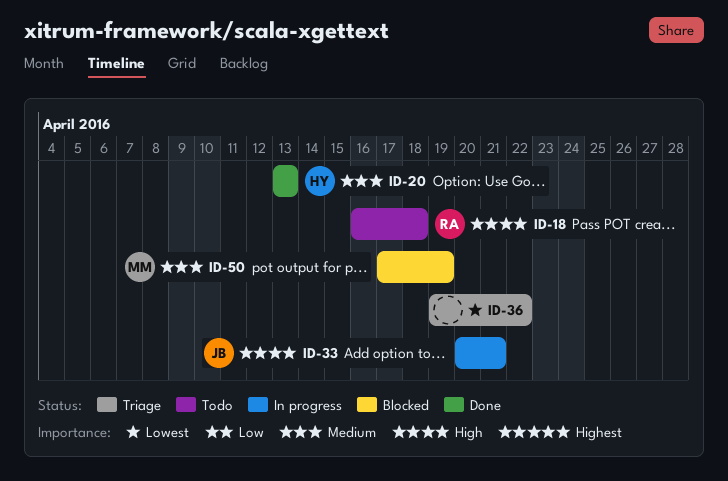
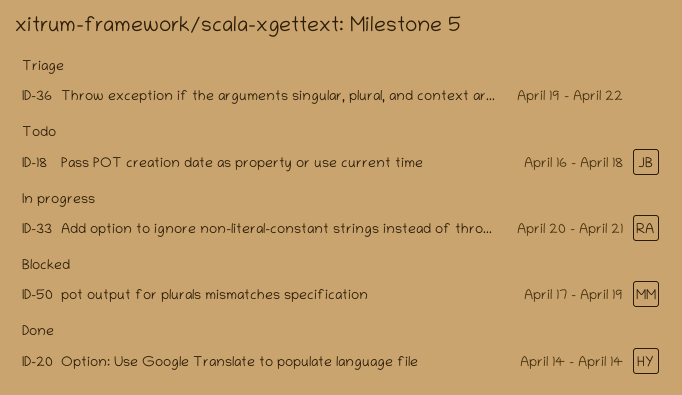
ID-18, owner: RA -> JB
ID-20, start: Apr 13 -> Apr 14
ID-20, due: Apr 13 -> Apr 14
ID-33, owner: JB -> RA

